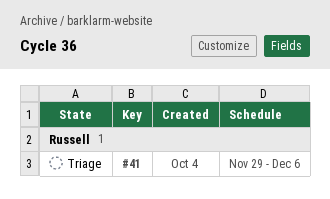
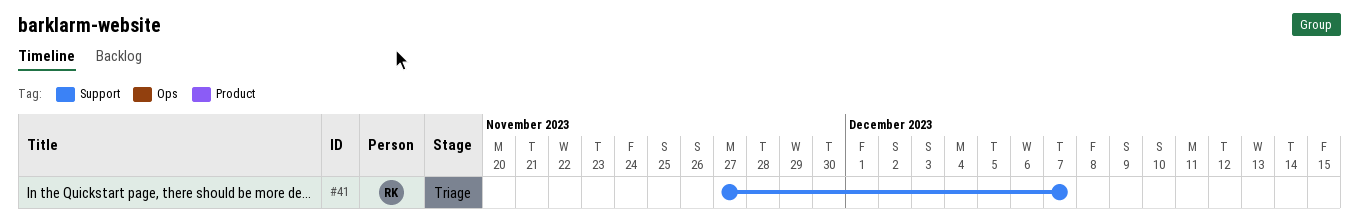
#41, start: Nov 29 -> Nov 27
#41, due: Dec 6 -> Dec 7

